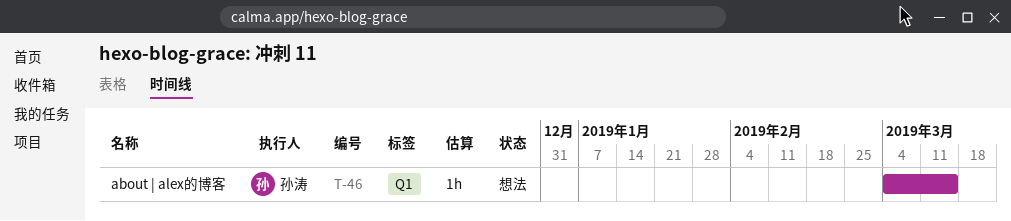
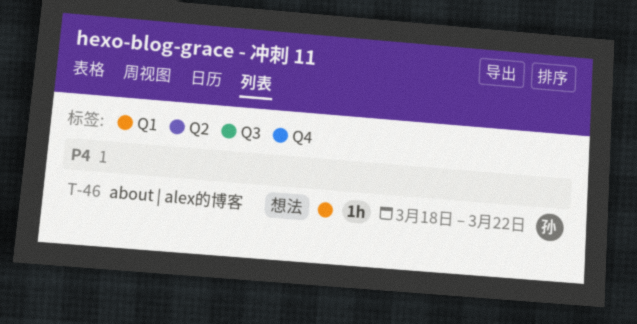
T-46, start: Mar 4 -> Mar 18
T-46, due: Mar 15 -> Mar 22

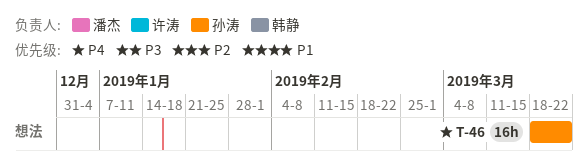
T-46, estimate: 1h -> 16h

